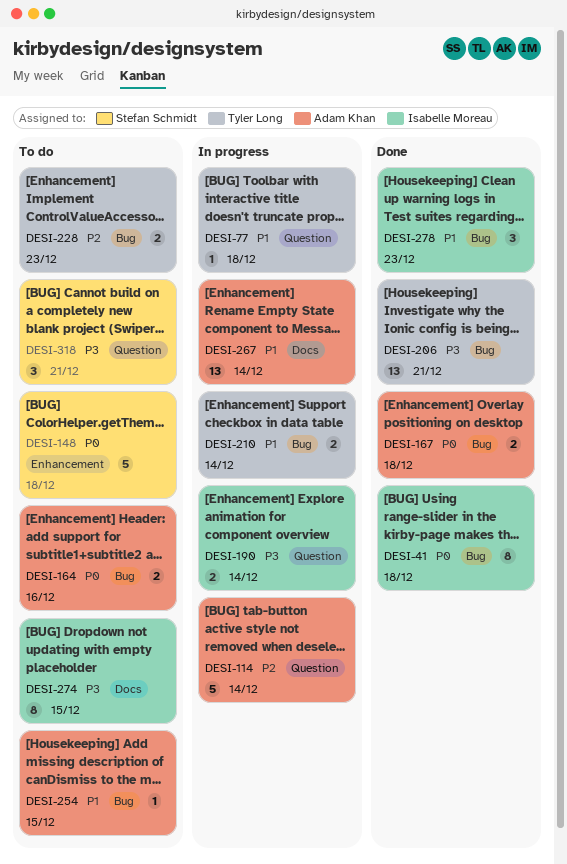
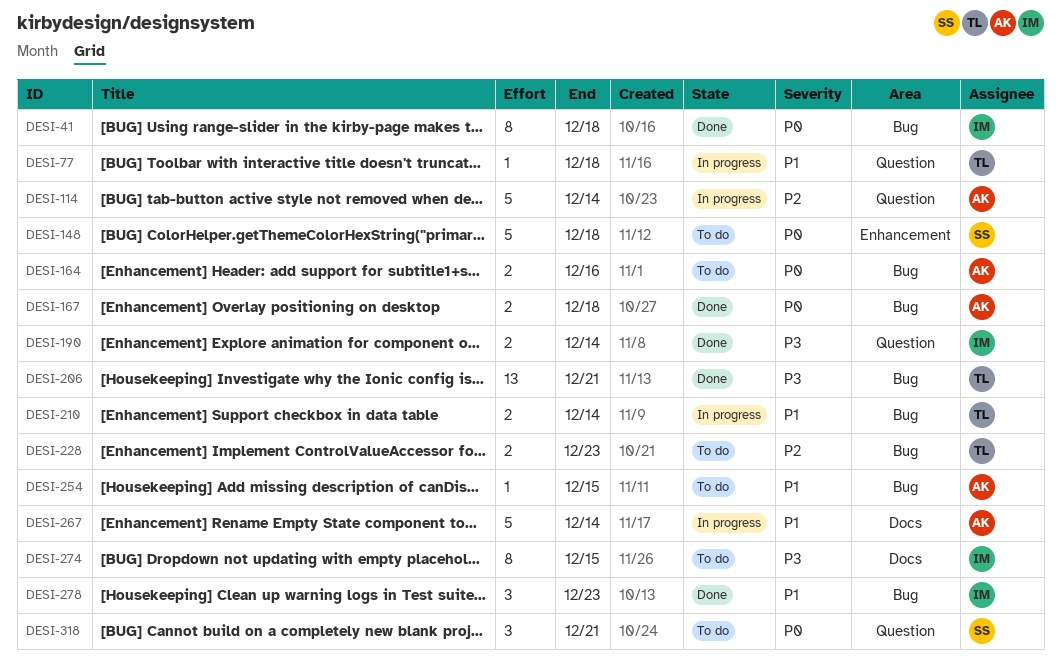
DESI-190, status: In progress -> Done
DESI-267, estimate: 13 -> 5
DESI-318, priority: P3 -> P0

